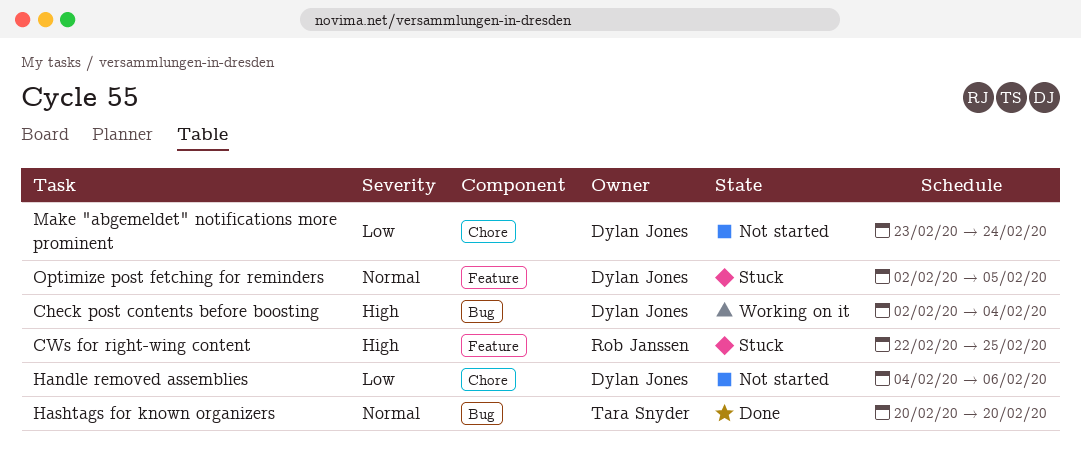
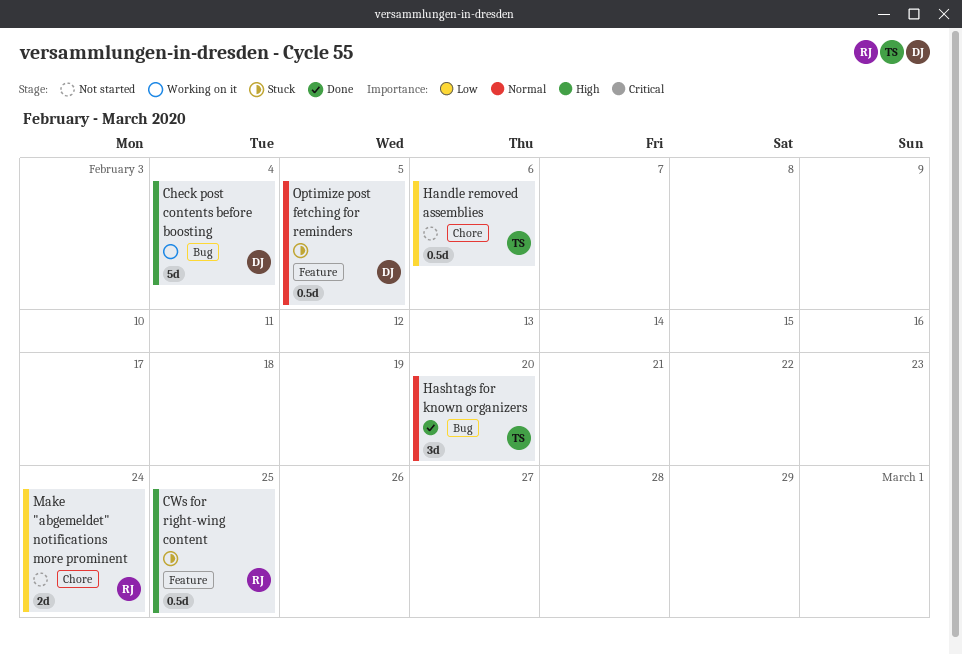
Handle removed assemblies, owner: Dylan Jones -> Tara Snyder
Make "abgemeldet" notifications more prominent, owner: Dylan Jones -> Rob Janssen

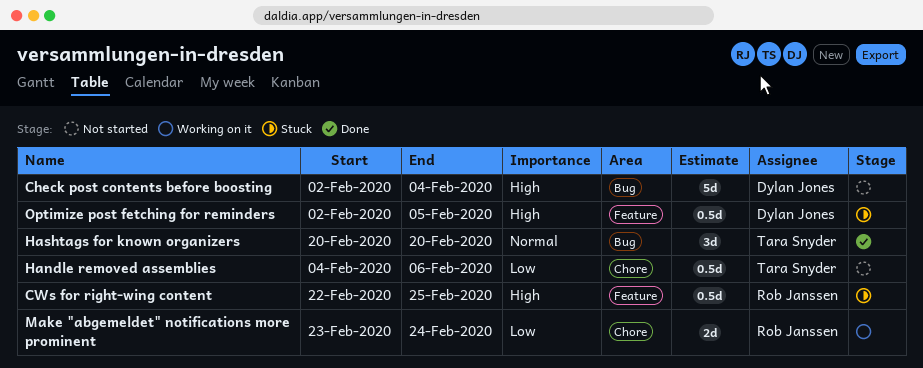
Check post contents before boosting, status: Working on it -> Not started
Make "abgemeldet" notifications more prominent, status: Not started -> Working on it
Optimize post fetching for reminders, priority: Normal -> High

